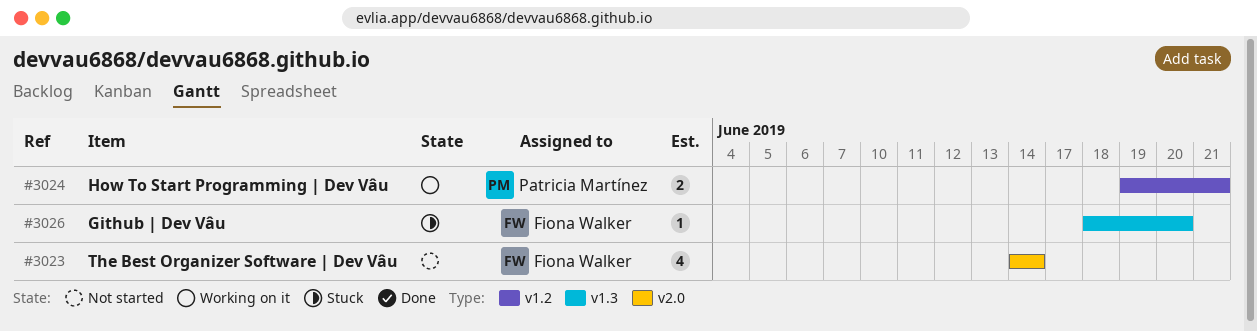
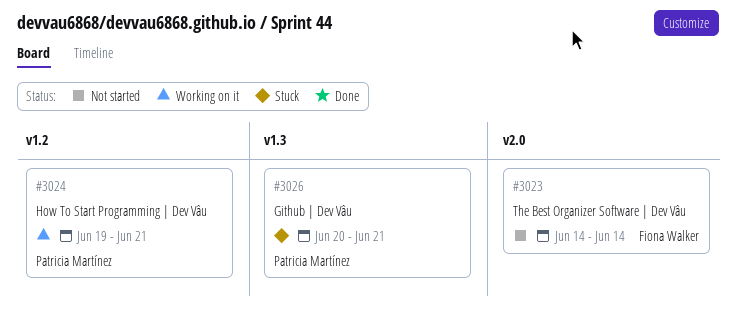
#3026, owner: Fiona Walker -> Patricia Martínez
#3026, start: Jun 18 -> Jun 20
#3026, due: Jun 20 -> Jun 21

